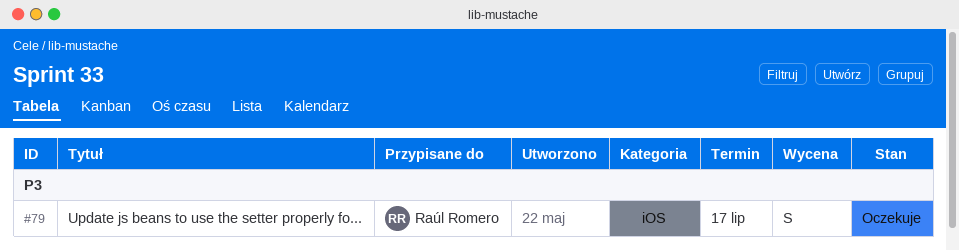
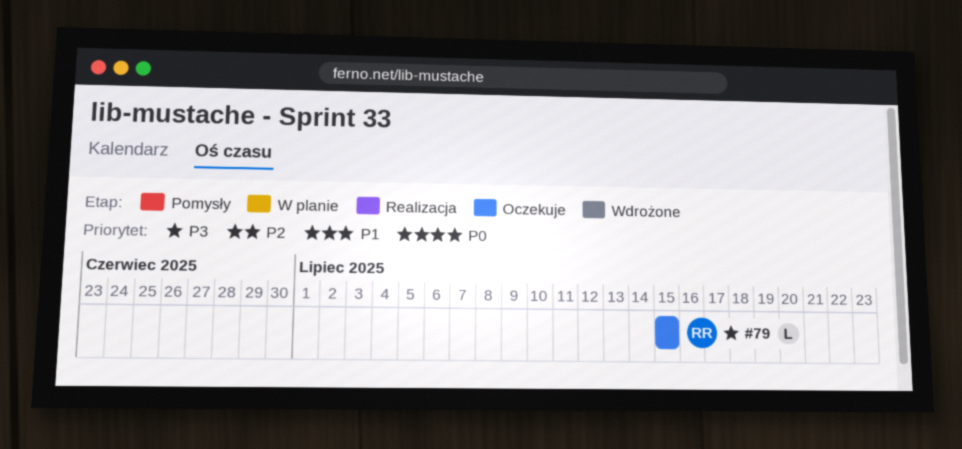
#79, estimate: S -> L
#79, due: Jul 17 -> Jul 15

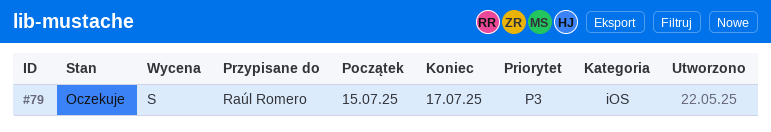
#79, estimate: L -> S
#79, due: Jul 15 -> Jul 17

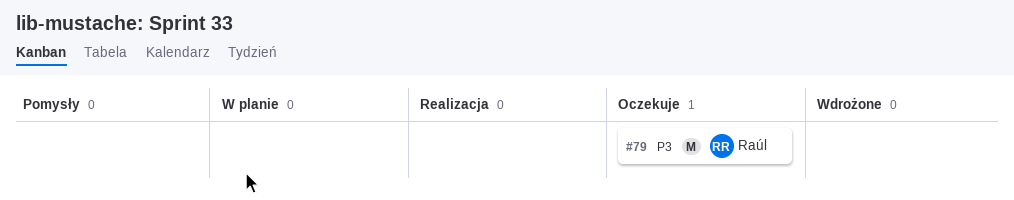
#79, estimate: S -> M

